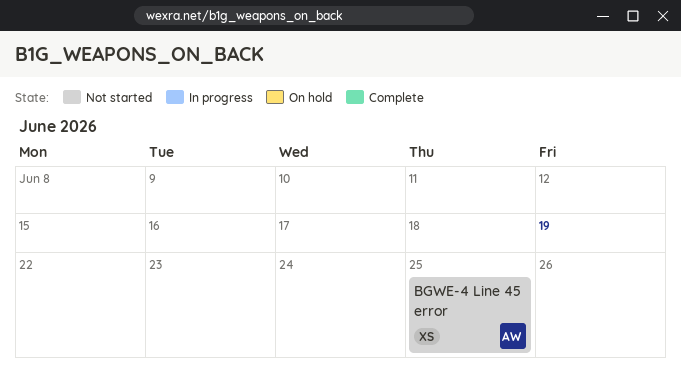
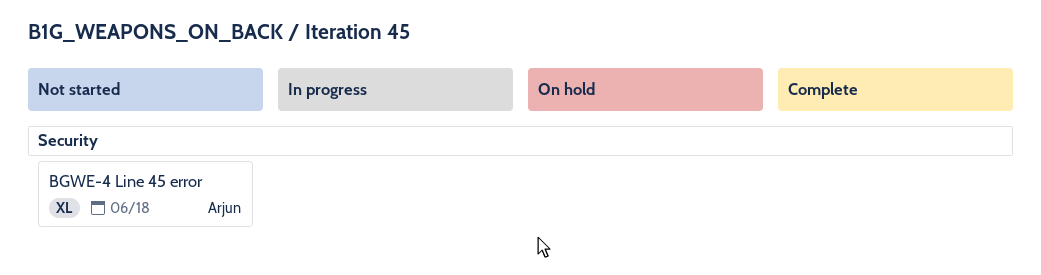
BGWE-4, estimate: XS -> XL
BGWE-4, due: Jun 25 -> Jun 18

